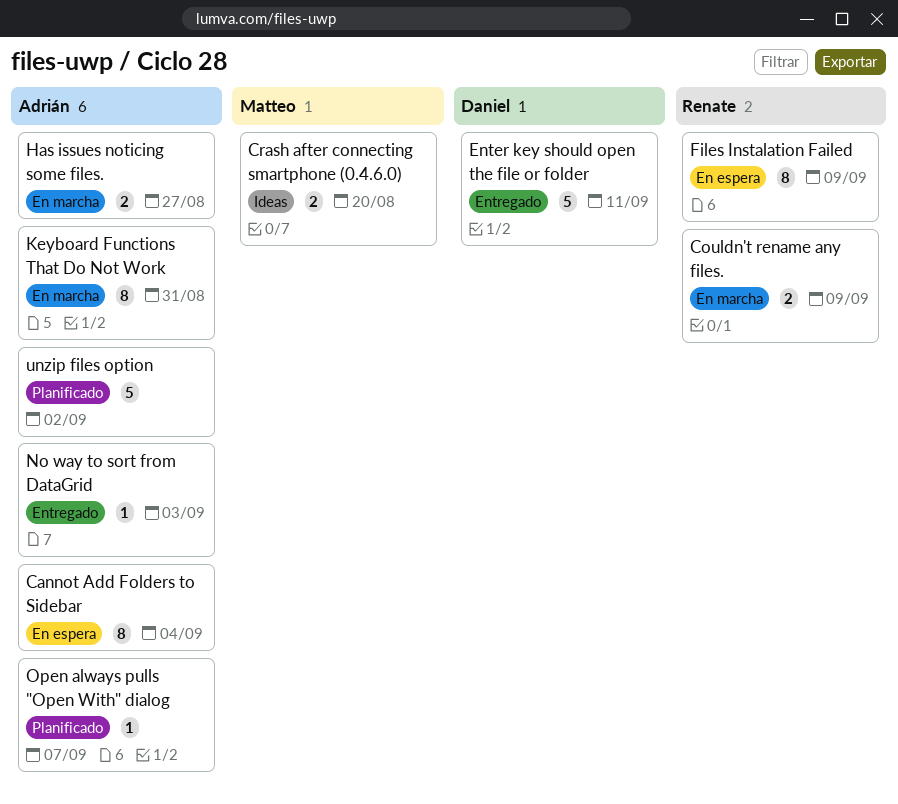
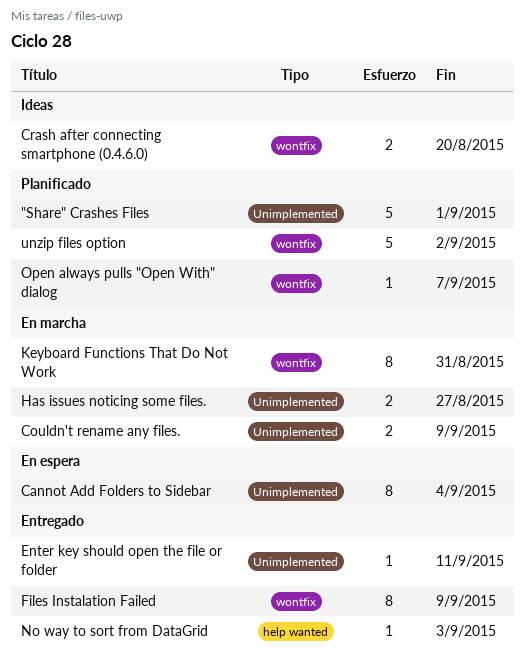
"Share" Crashes Files: none -> present
Enter key should open the file or folder, estimate: 5 -> 1
Files Instalation Failed, status: En espera -> Entregado

